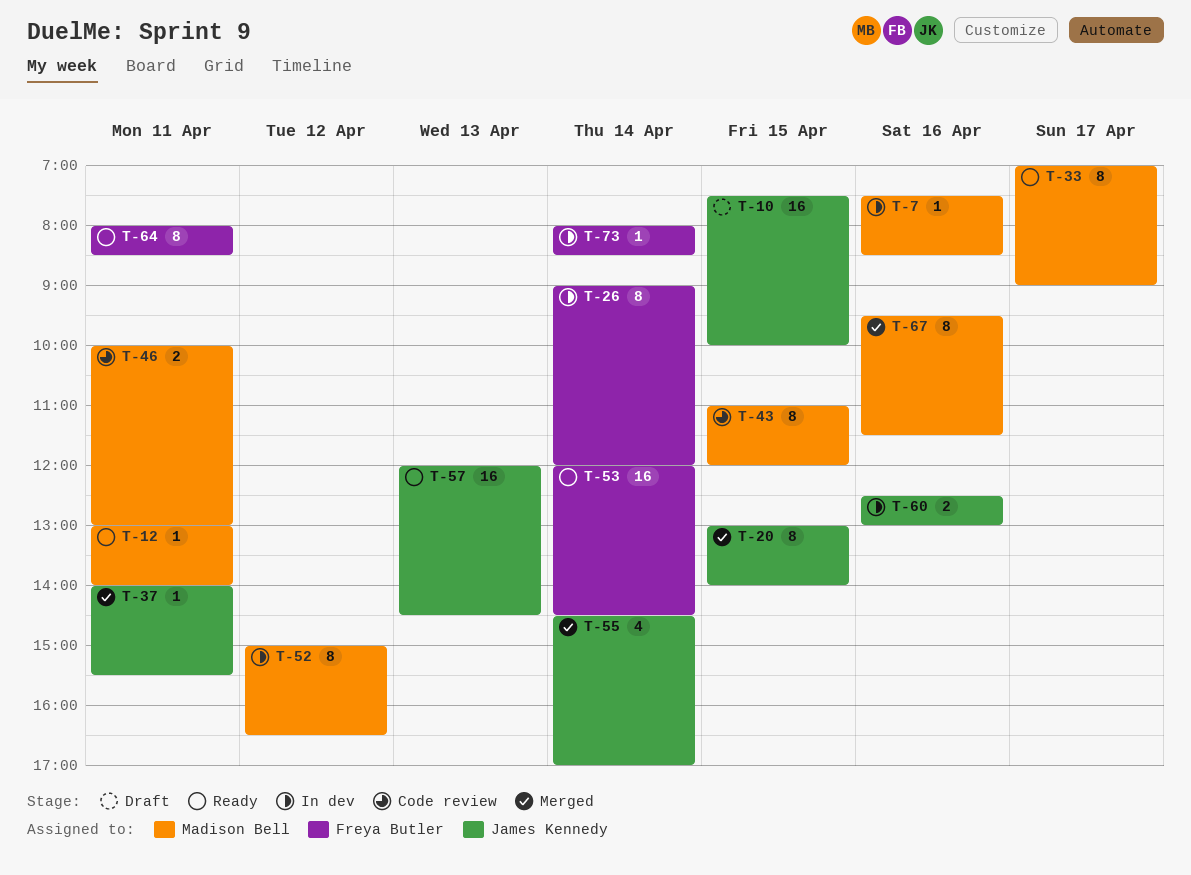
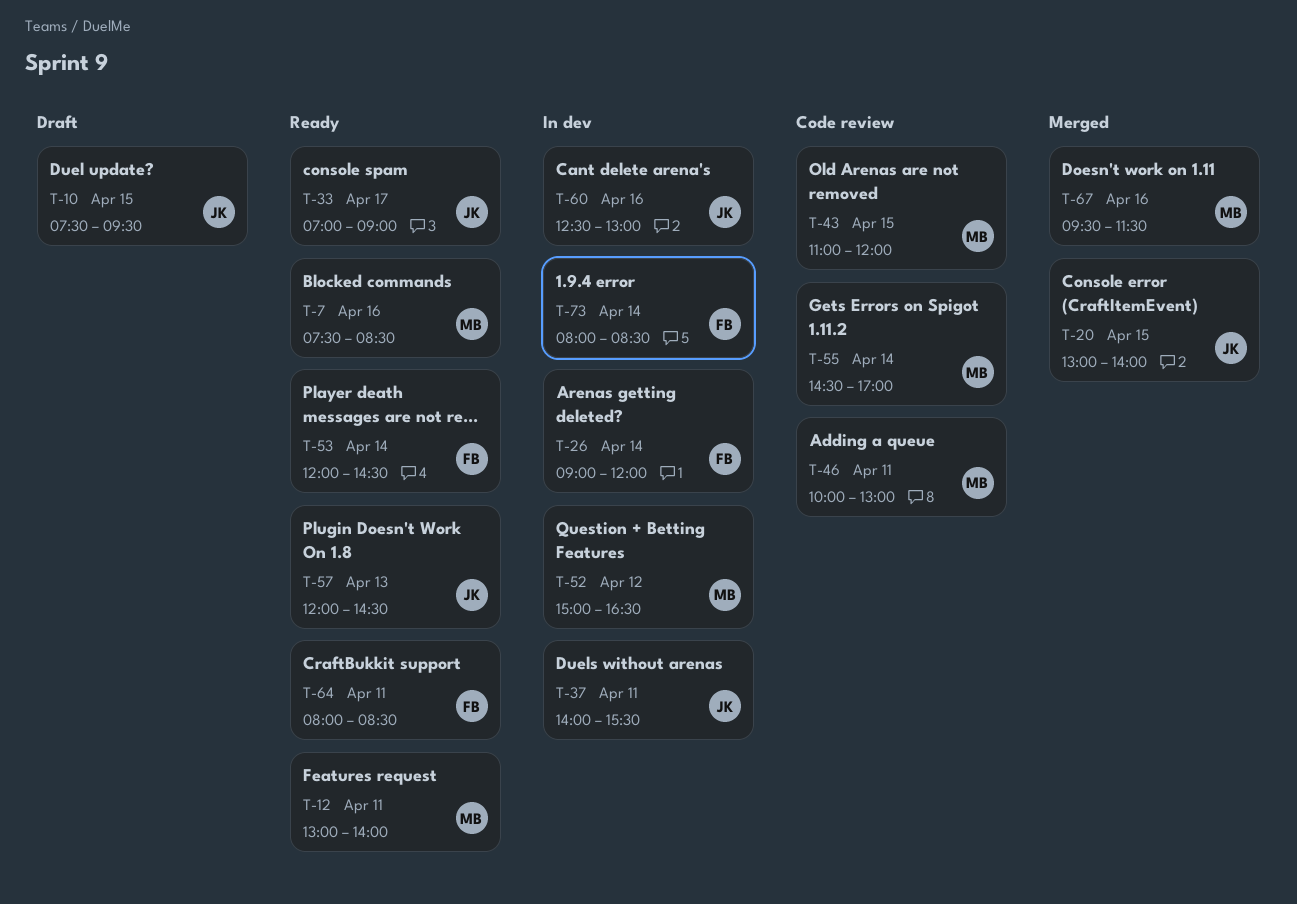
T-7, status: In dev -> Ready
T-10, ends: 10:00 -> 09:30
T-33, owner: Madison Bell -> James Kennedy
T-37, status: Merged -> In dev
T-55, status: Merged -> Code review
T-55, owner: James Kennedy -> Madison Bell

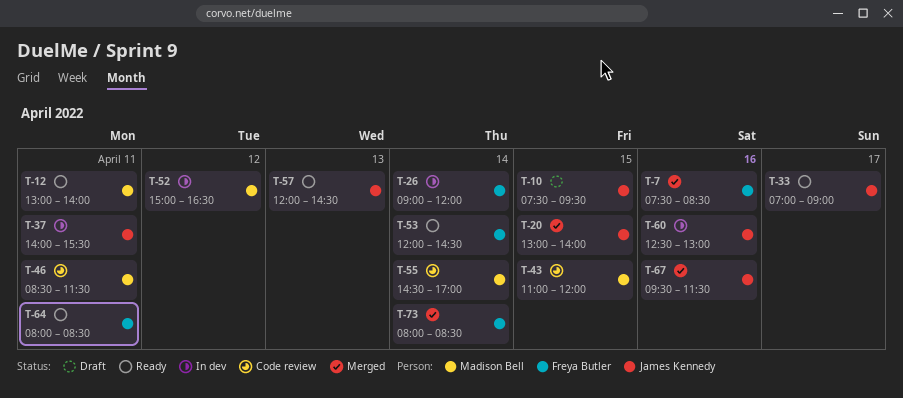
T-7, status: Ready -> Merged
T-7, owner: Madison Bell -> Freya Butler
T-46, begins: 10:00 -> 08:30
T-46, ends: 13:00 -> 11:30
T-67, owner: Madison Bell -> James Kennedy
T-73, status: In dev -> Merged

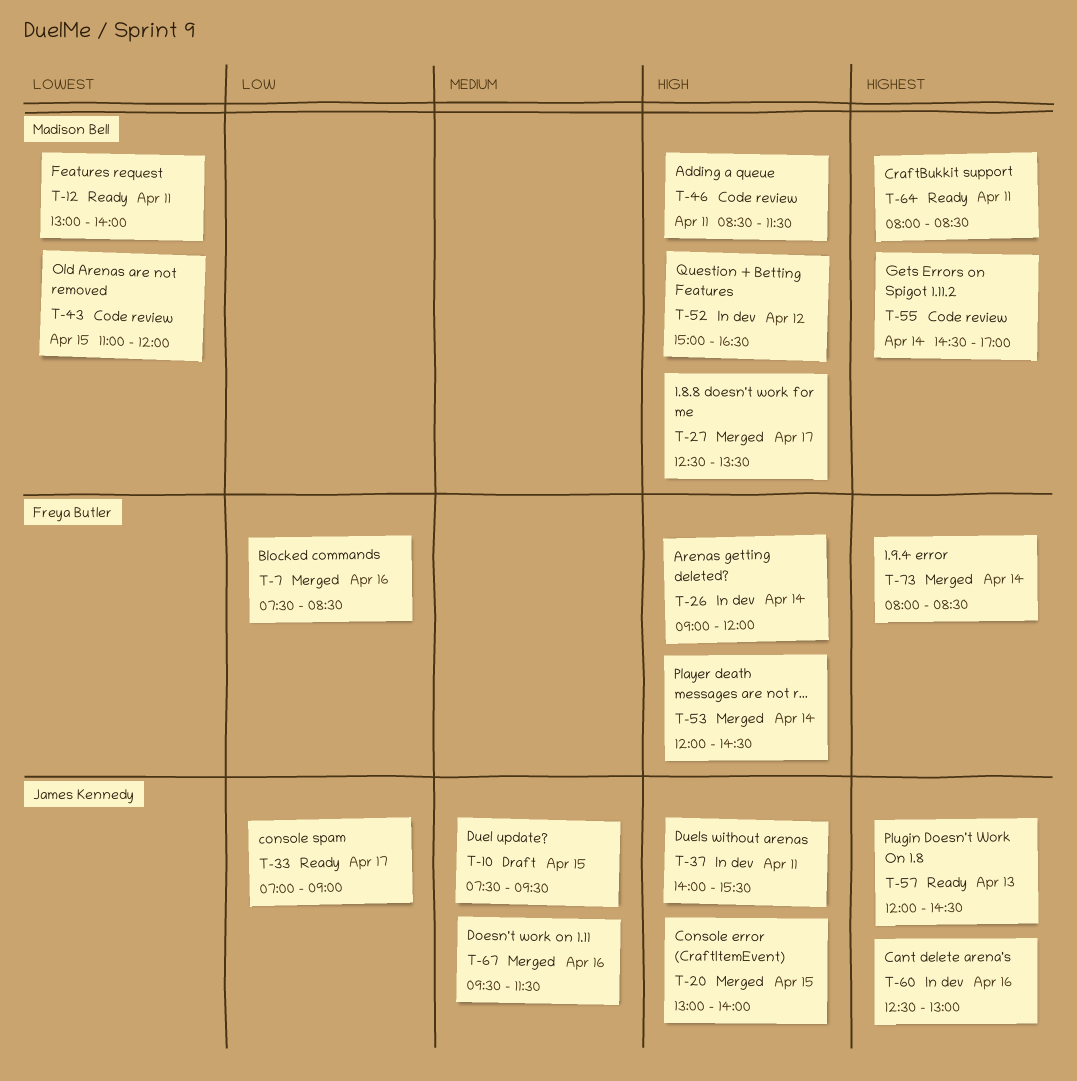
T-27: none -> present
T-53, status: Ready -> Merged
T-64, owner: Freya Butler -> Madison Bell

